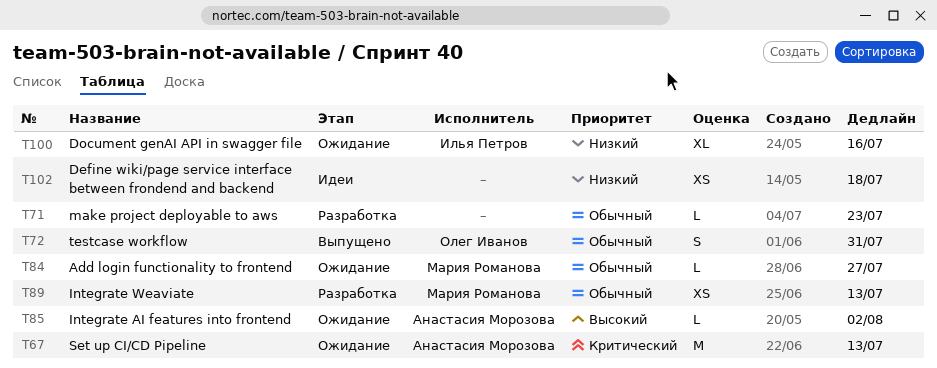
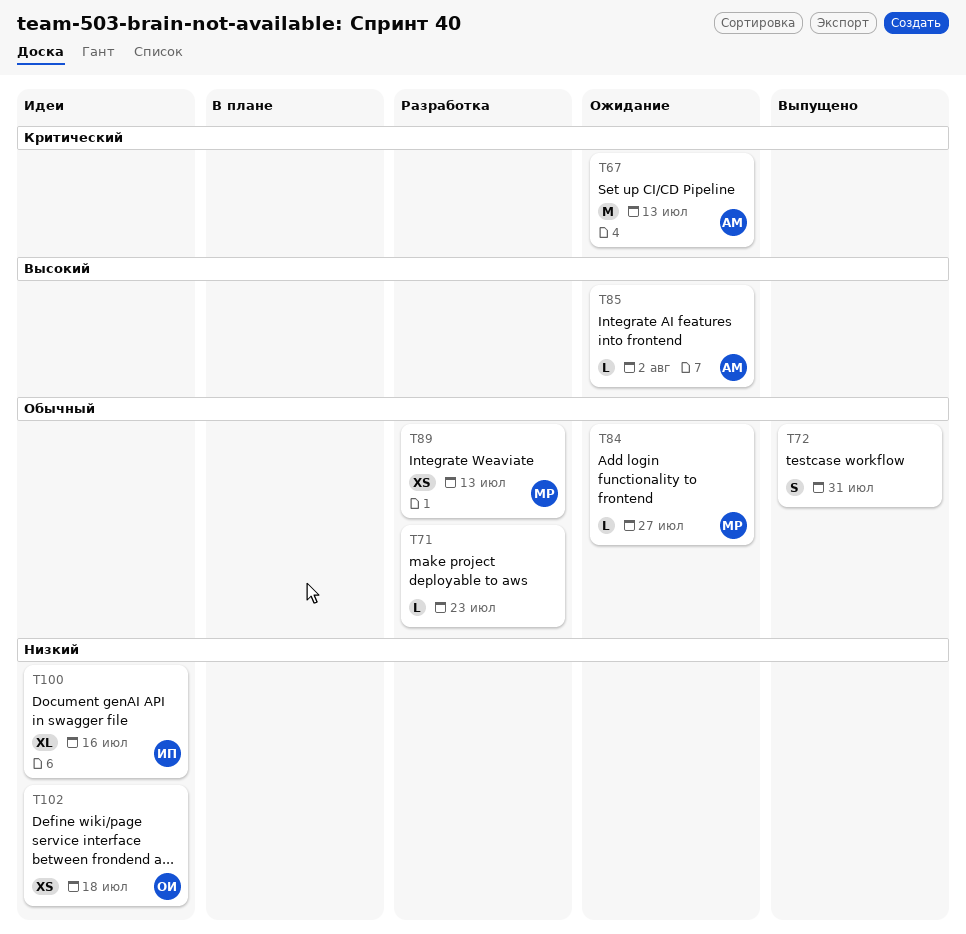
T72, owner: Олег Иванов -> none
T100, status: Ожидание -> Идеи
T102, owner: none -> Олег Иванов

